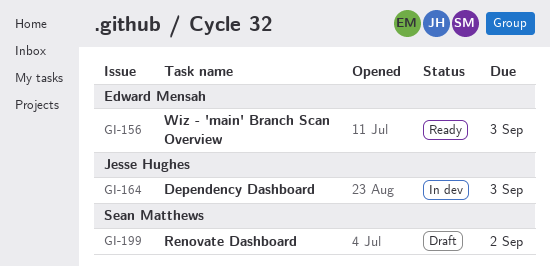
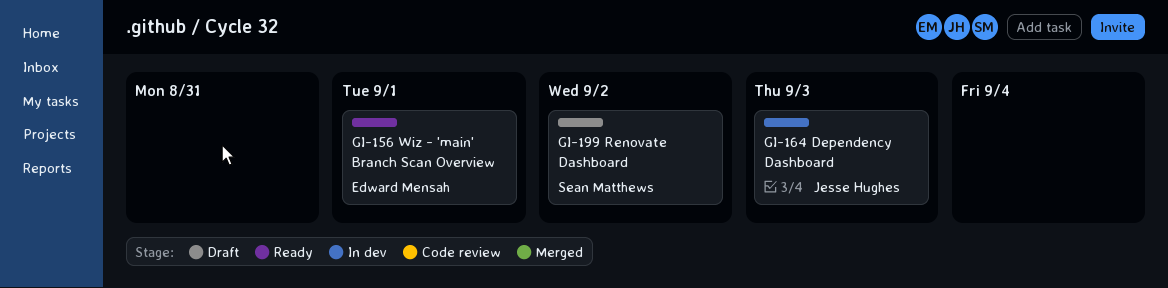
GI-156, due: Sep 3 -> Sep 1

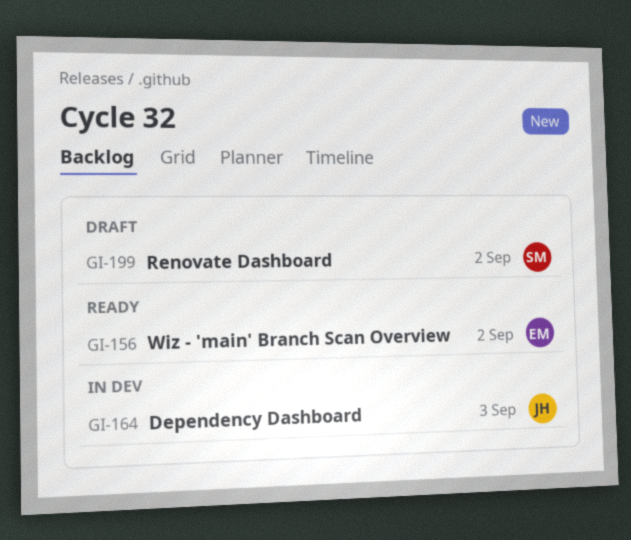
GI-156, due: Sep 1 -> Sep 2

